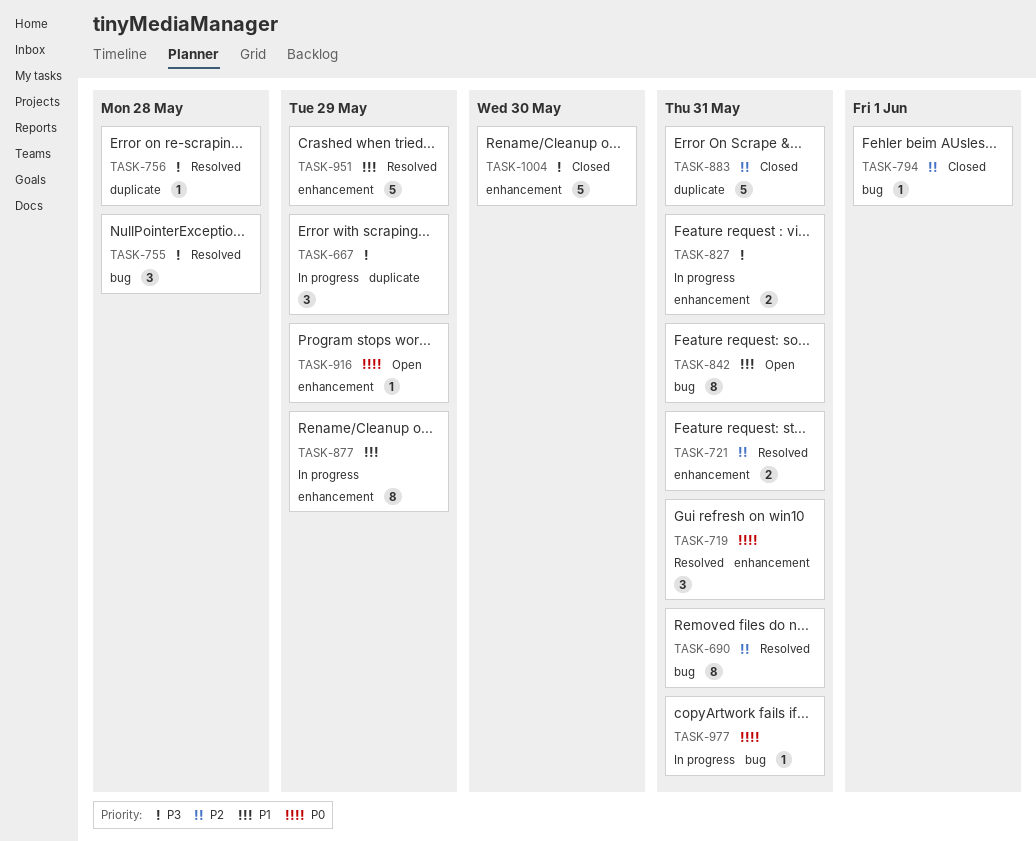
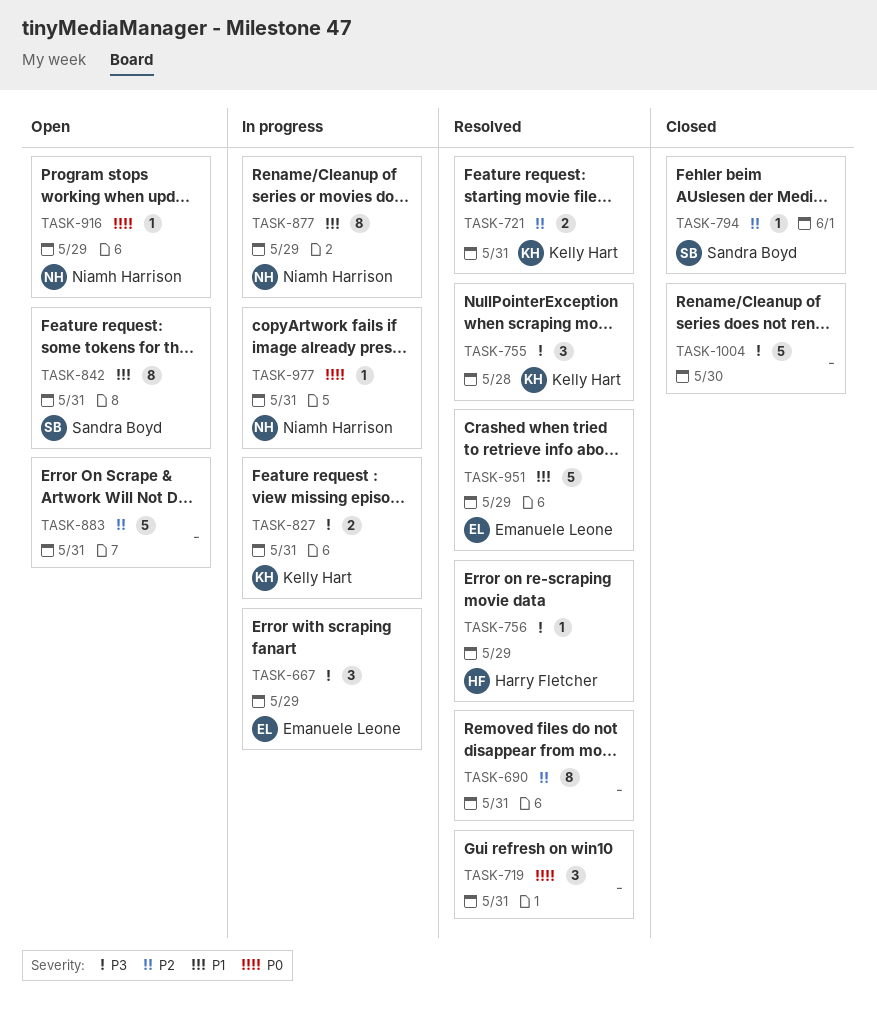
TASK-756, due: May 28 -> May 29
TASK-883, status: Closed -> Open

